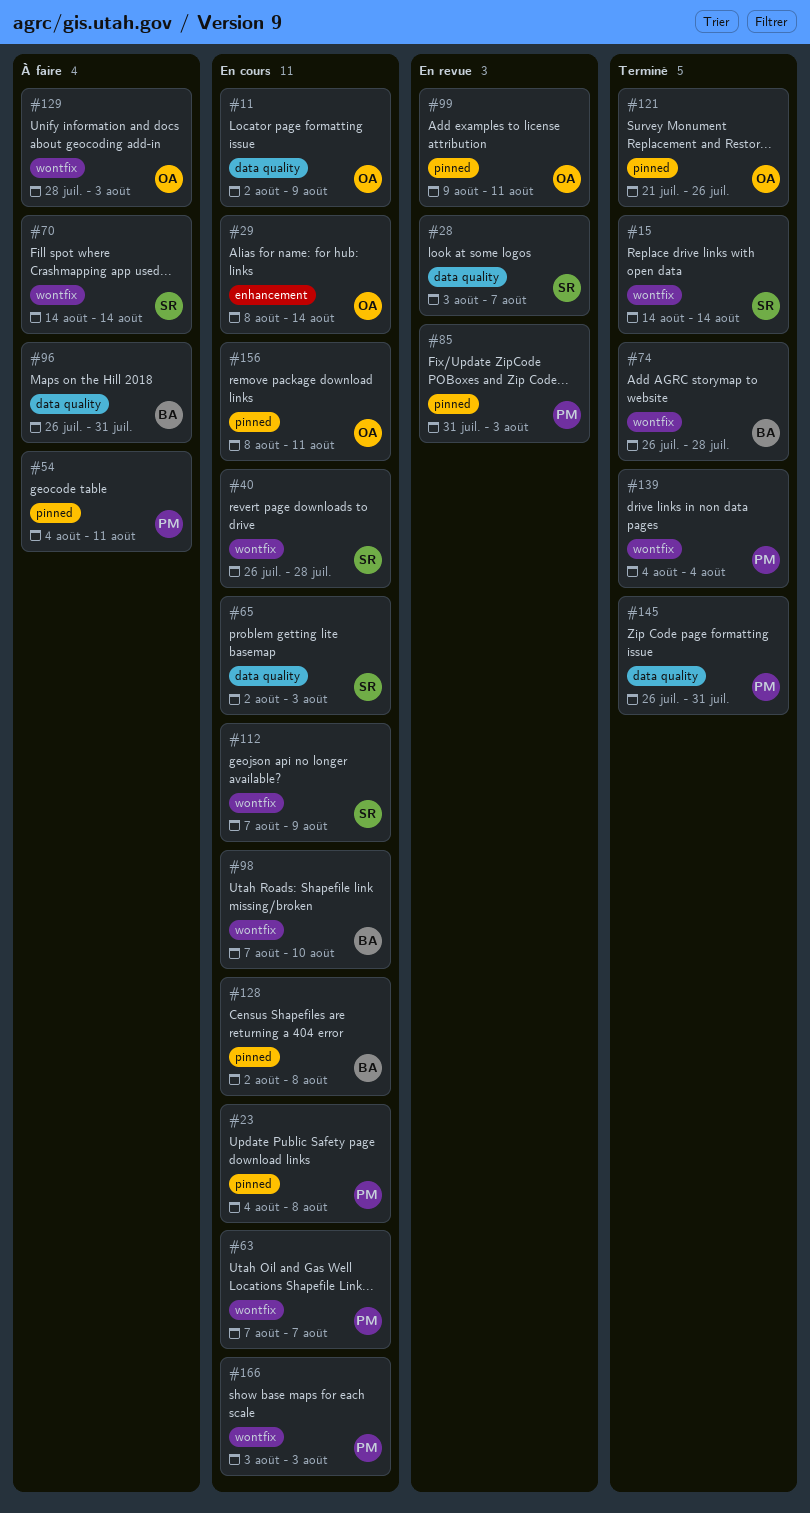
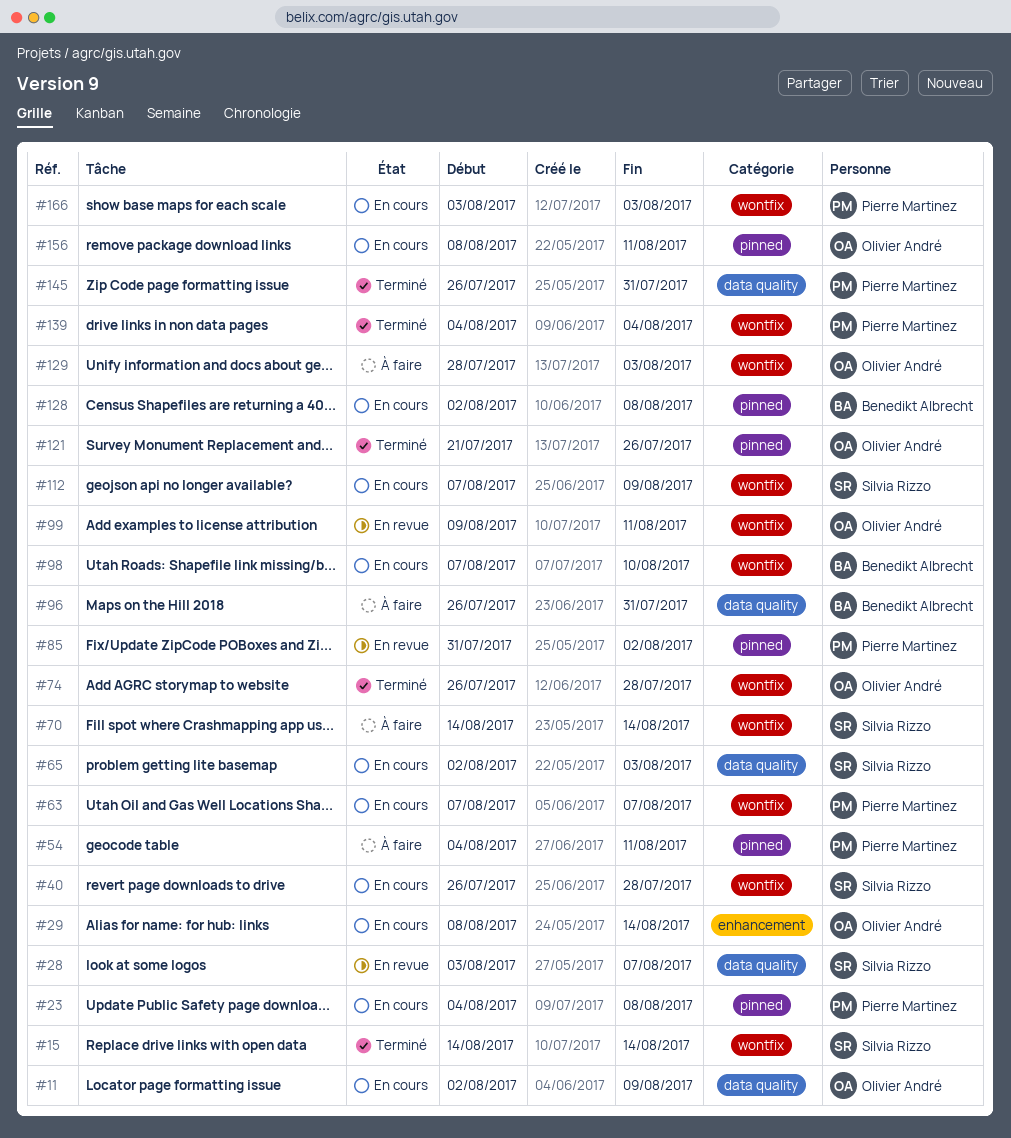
#74, owner: Benedikt Albrecht -> Olivier André
#85, due: Aug 3 -> Aug 2
#99, label: pinned -> wontfix

